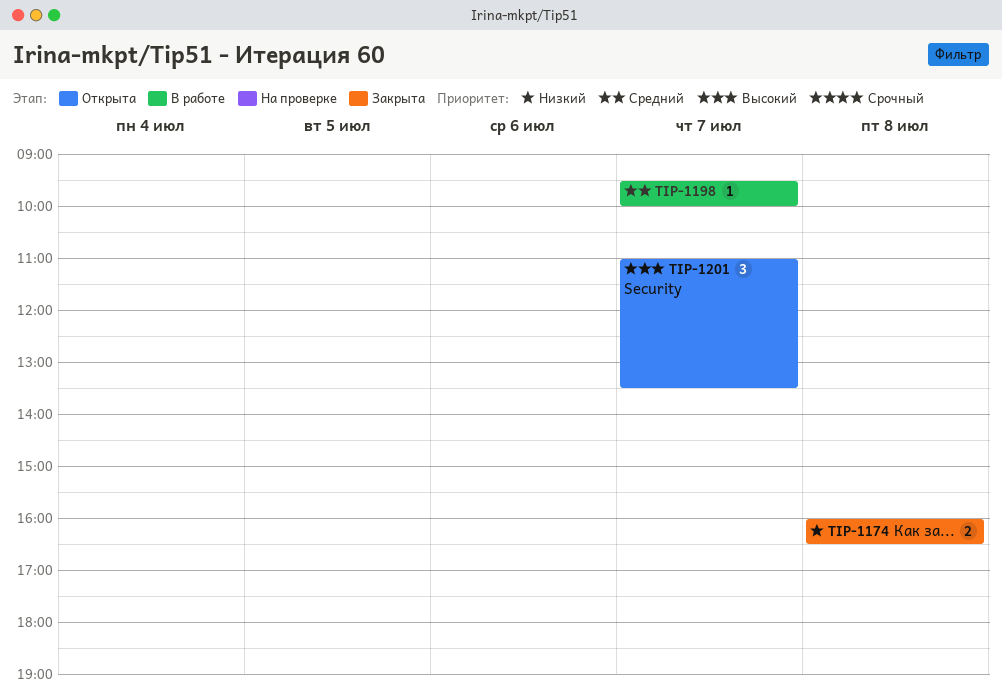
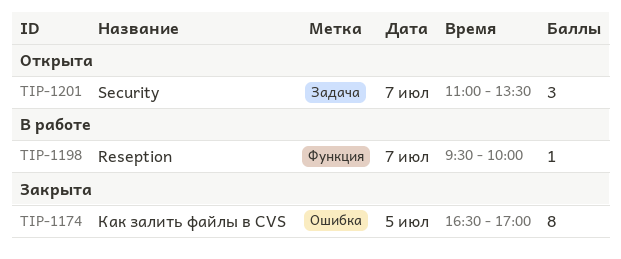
TIP-1174, estimate: 2 -> 8
TIP-1174, day: Jul 8 -> Jul 5
TIP-1174, begins: 16:00 -> 16:30
TIP-1174, ends: 16:30 -> 17:00

